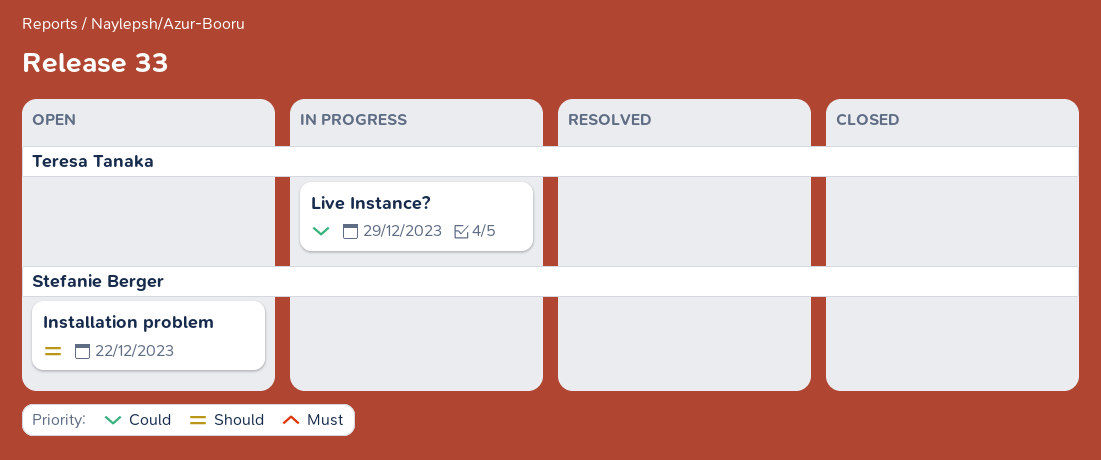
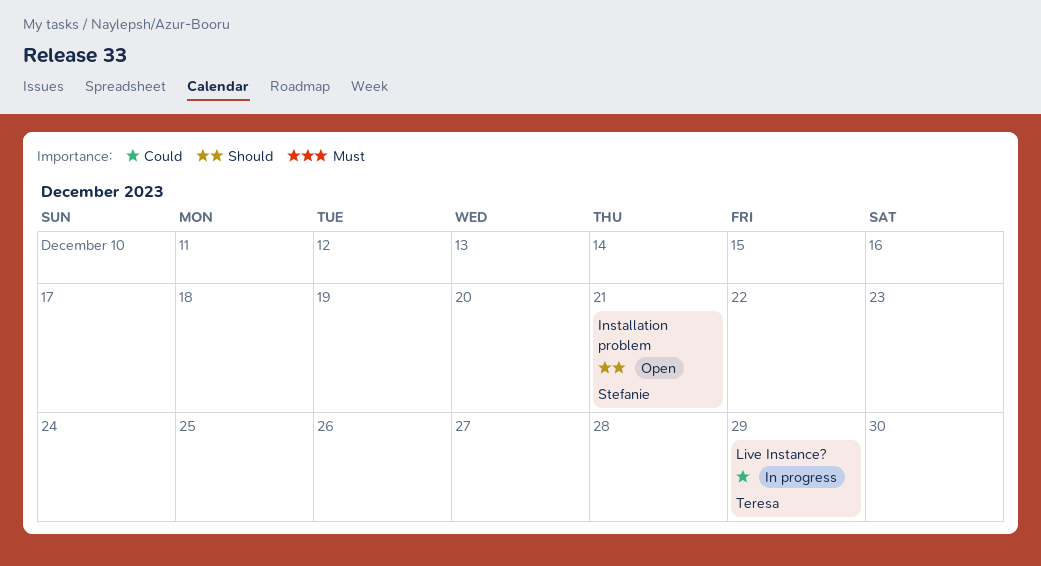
Installation problem, due: Dec 22 -> Dec 21

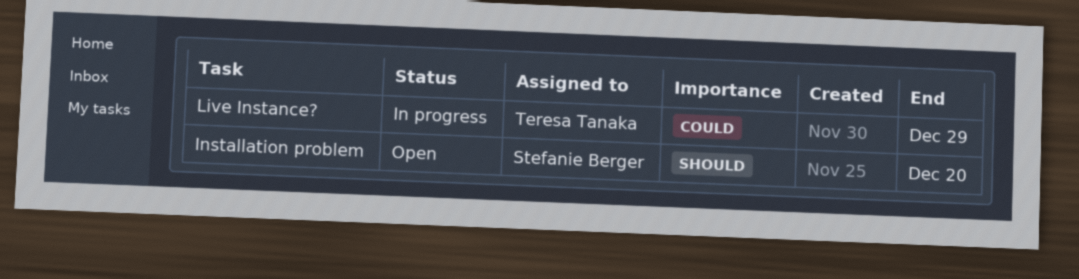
Installation problem, due: Dec 21 -> Dec 20

